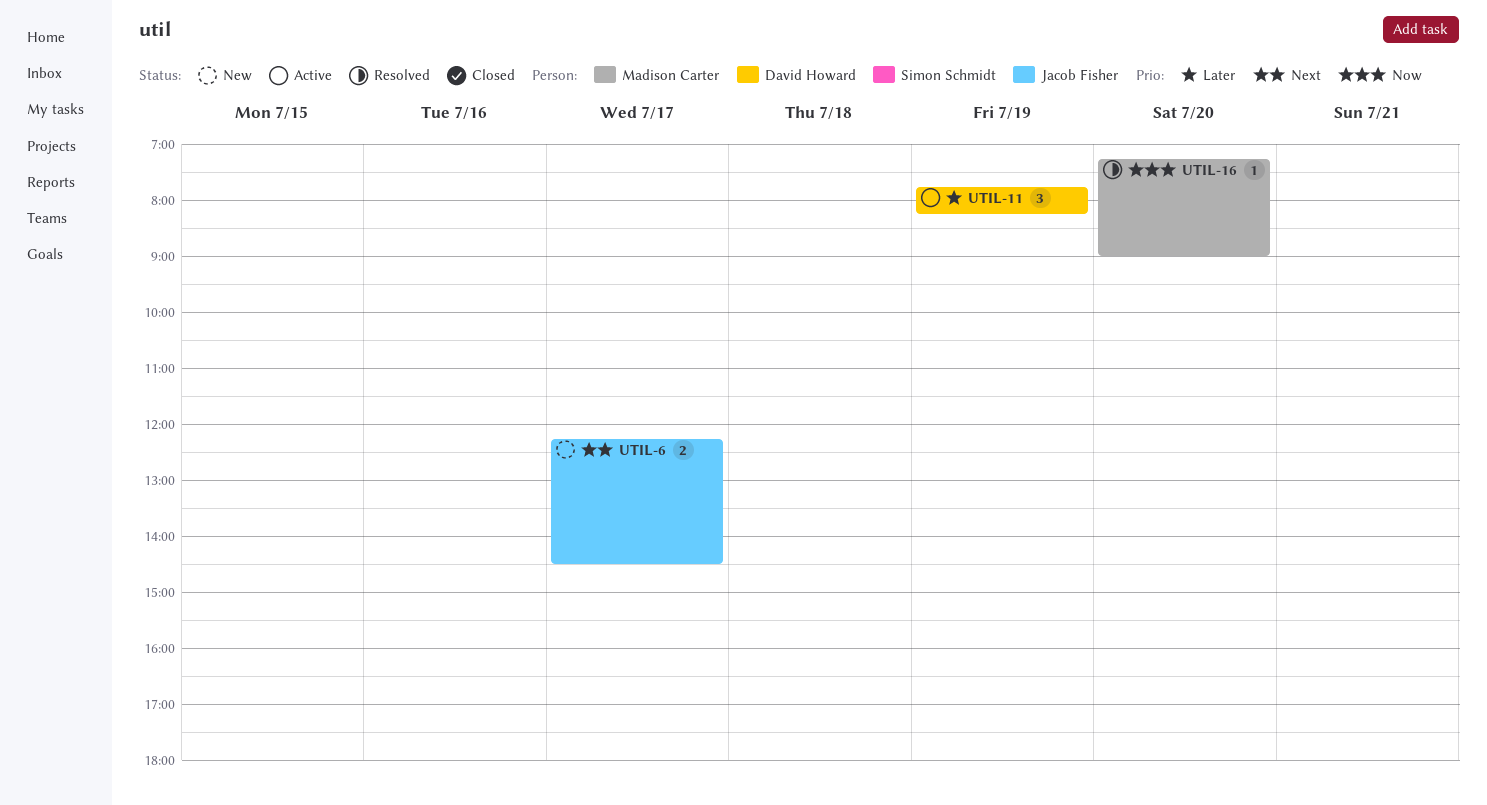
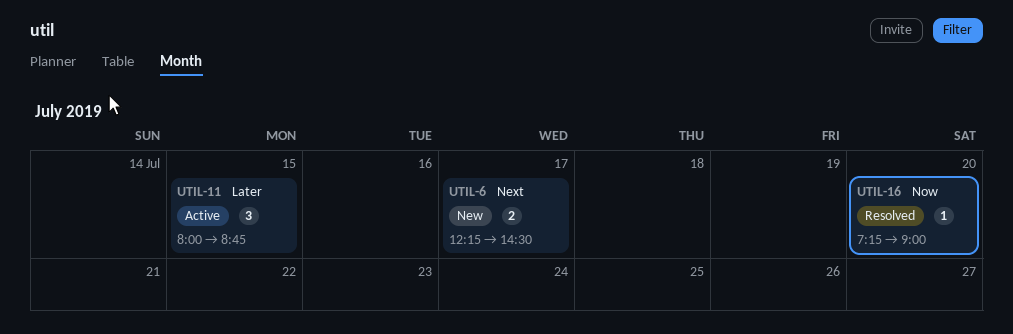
UTIL-11, day: Jul 19 -> Jul 15
UTIL-11, begins: 07:45 -> 08:00
UTIL-11, ends: 08:15 -> 08:45

